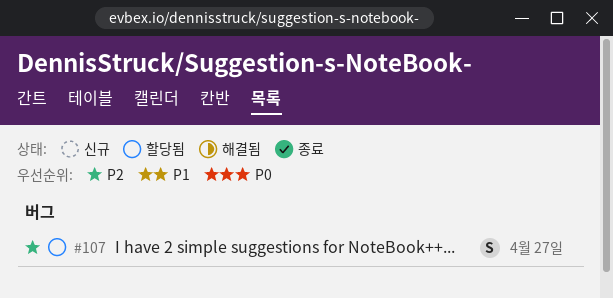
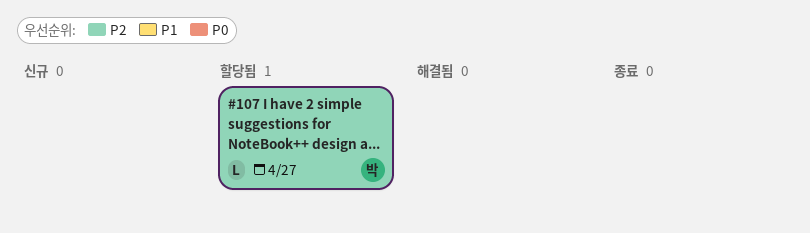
#107, estimate: S -> L

